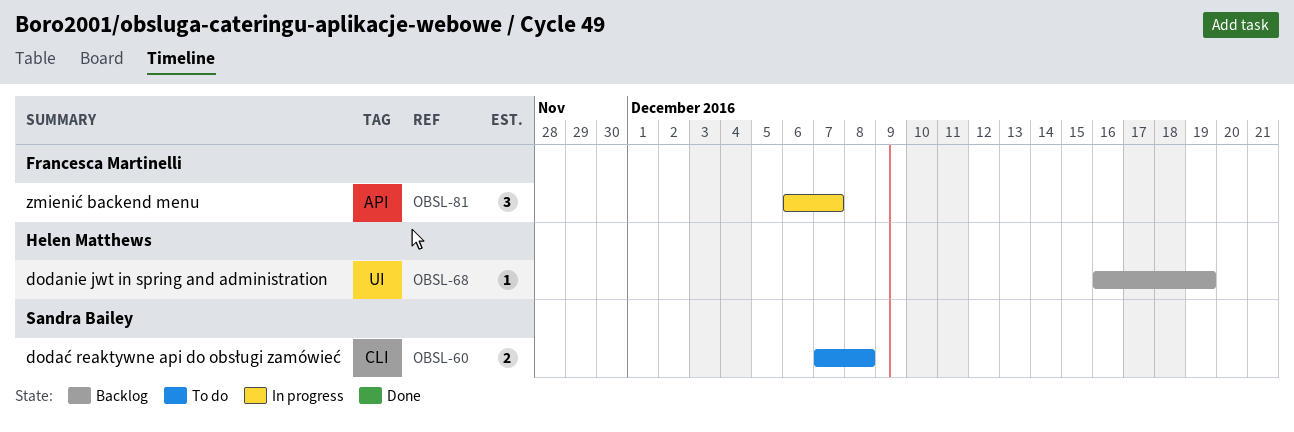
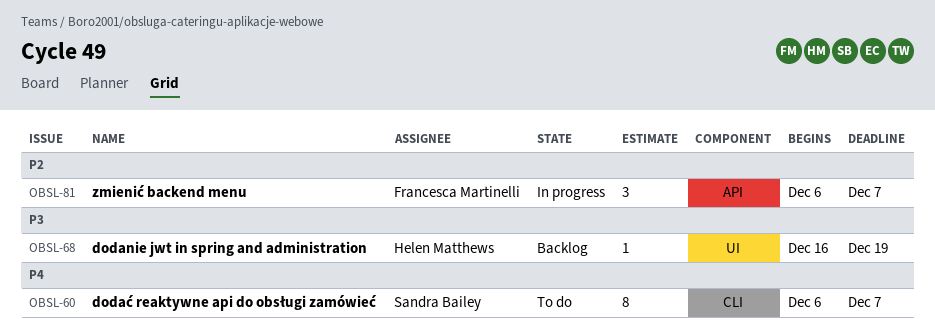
OBSL-60, estimate: 2 -> 8
OBSL-60, start: Dec 7 -> Dec 6
OBSL-60, due: Dec 8 -> Dec 7

